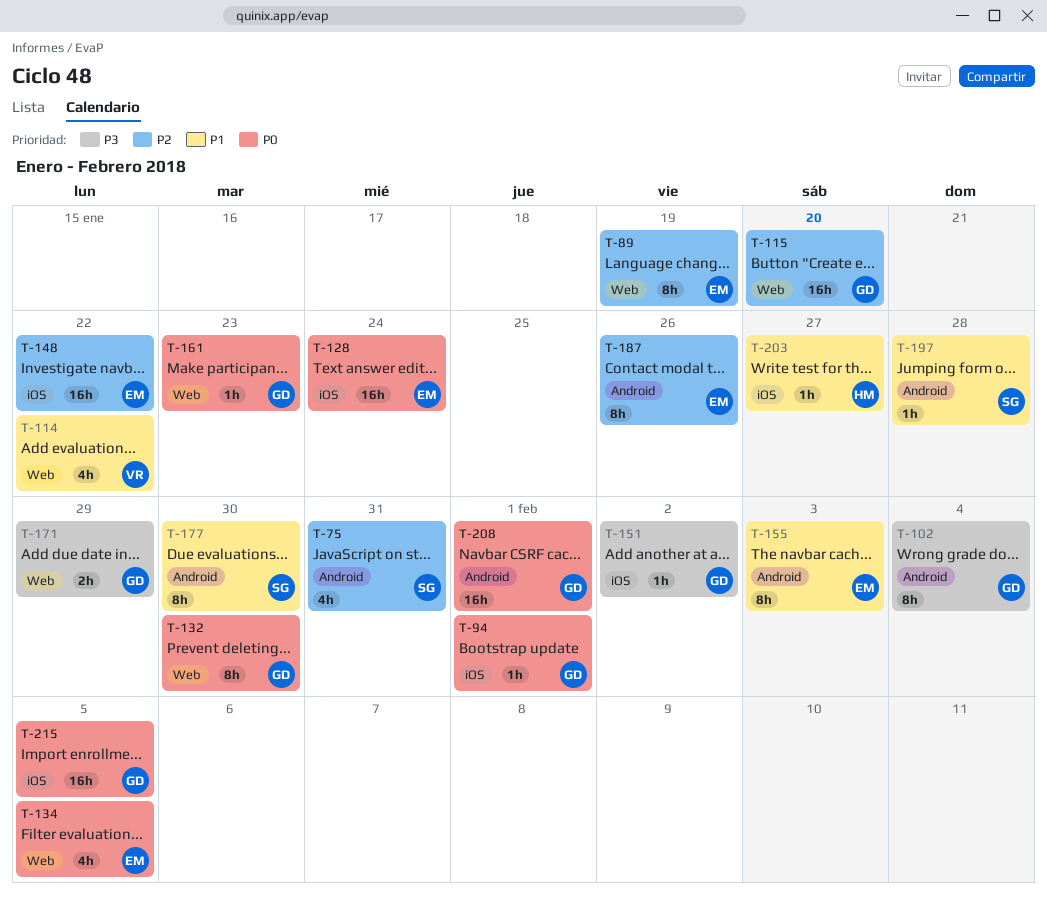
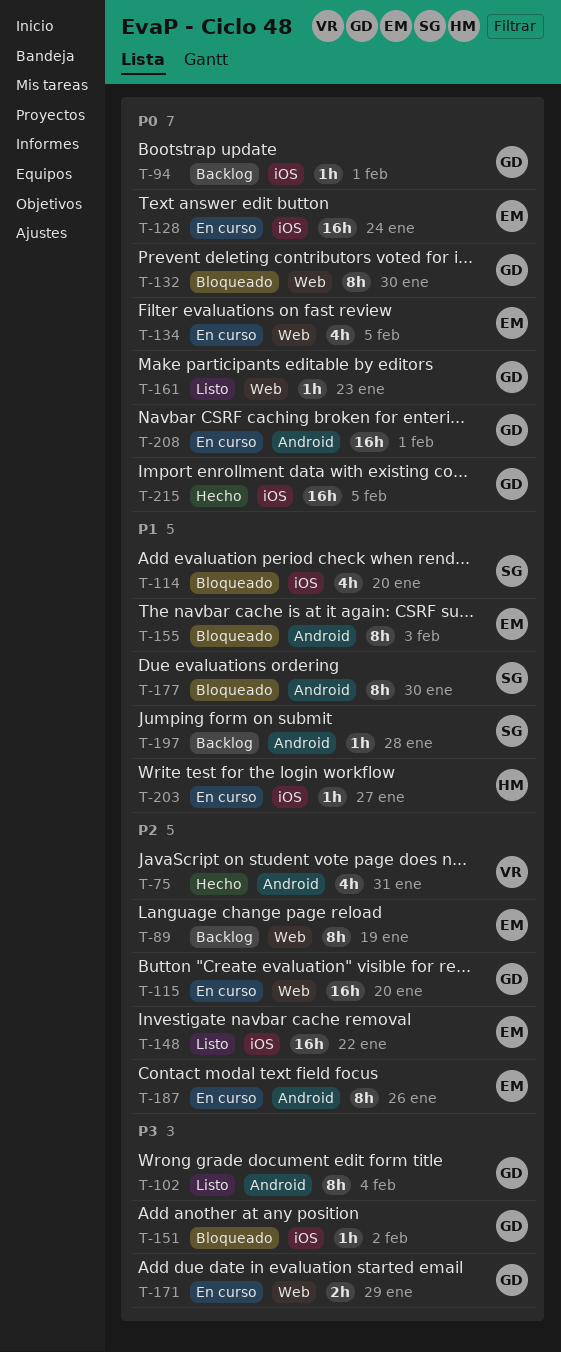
T-75, owner: SG -> VR
T-114, owner: VR -> SG
T-114, label: Web -> iOS
T-114, due: Jan 22 -> Jan 20

